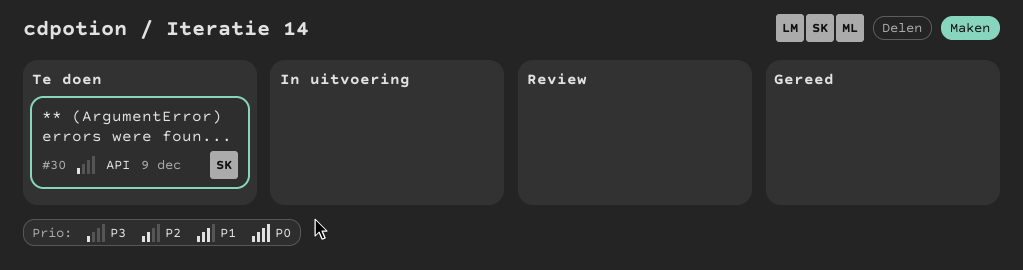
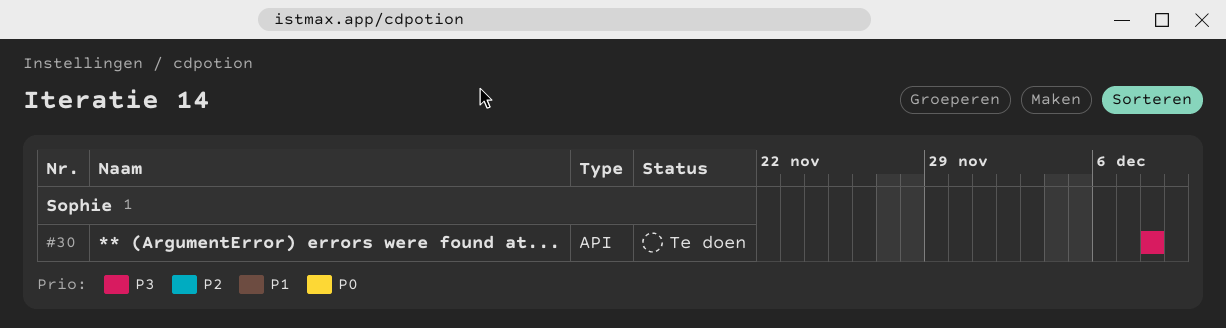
#30, due: Dec 9 -> Dec 8

